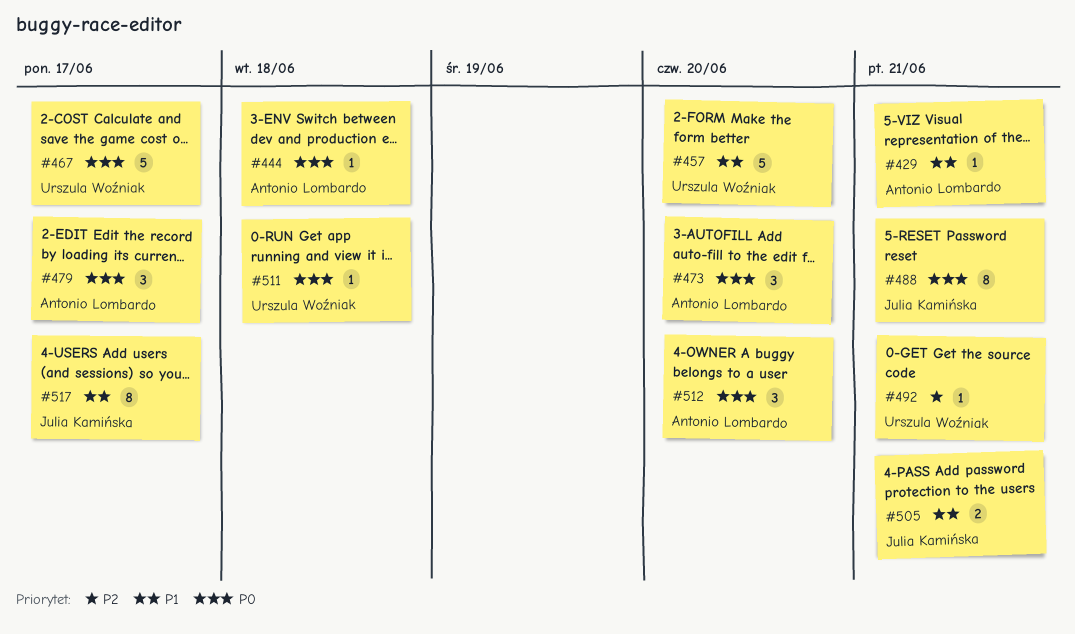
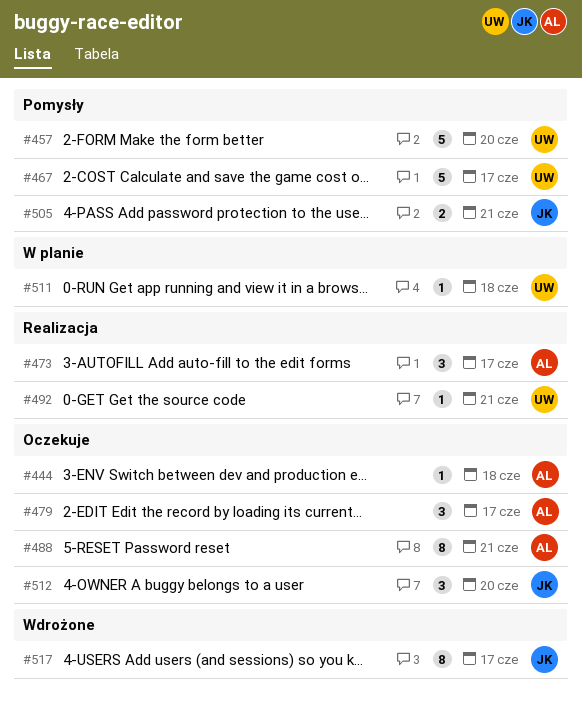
#429: present -> none
#473, due: Jun 20 -> Jun 17
#488, owner: Julia Kamińska -> Antonio Lombardo
#512, owner: Antonio Lombardo -> Julia Kamińska

